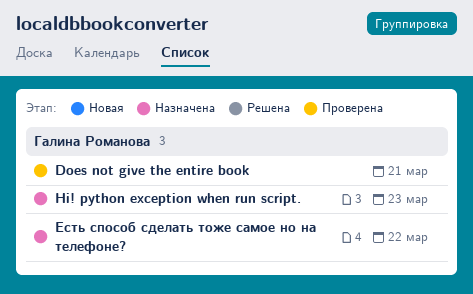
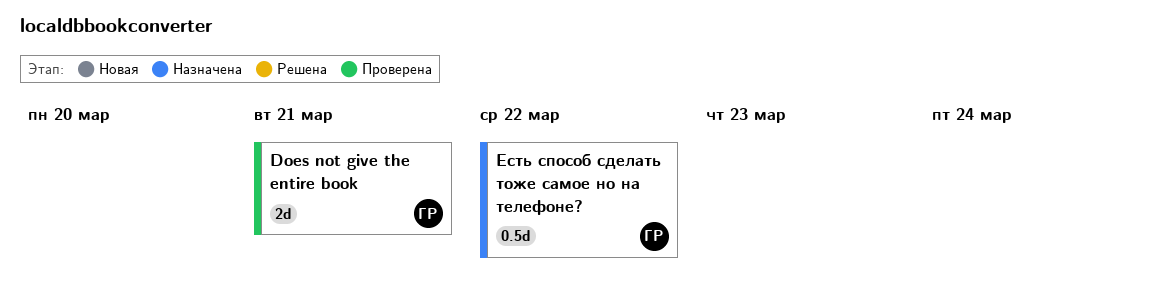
Hi! python exception when run script.: present -> none

